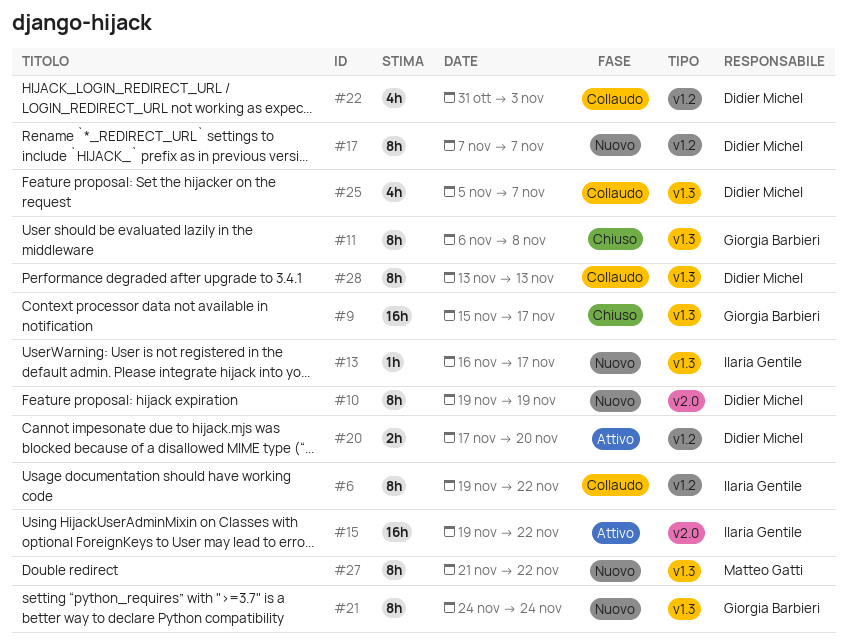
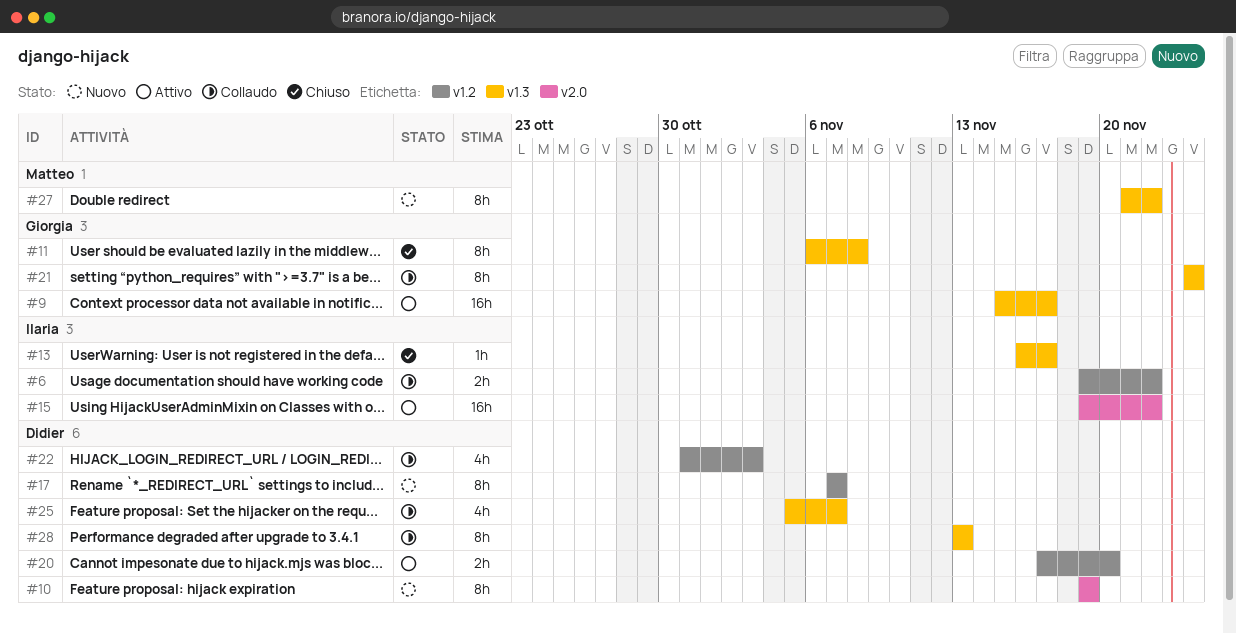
#6, estimate: 8h -> 2h
#9, status: Chiuso -> Attivo
#13, status: Nuovo -> Chiuso
#21, status: Nuovo -> Collaudo

